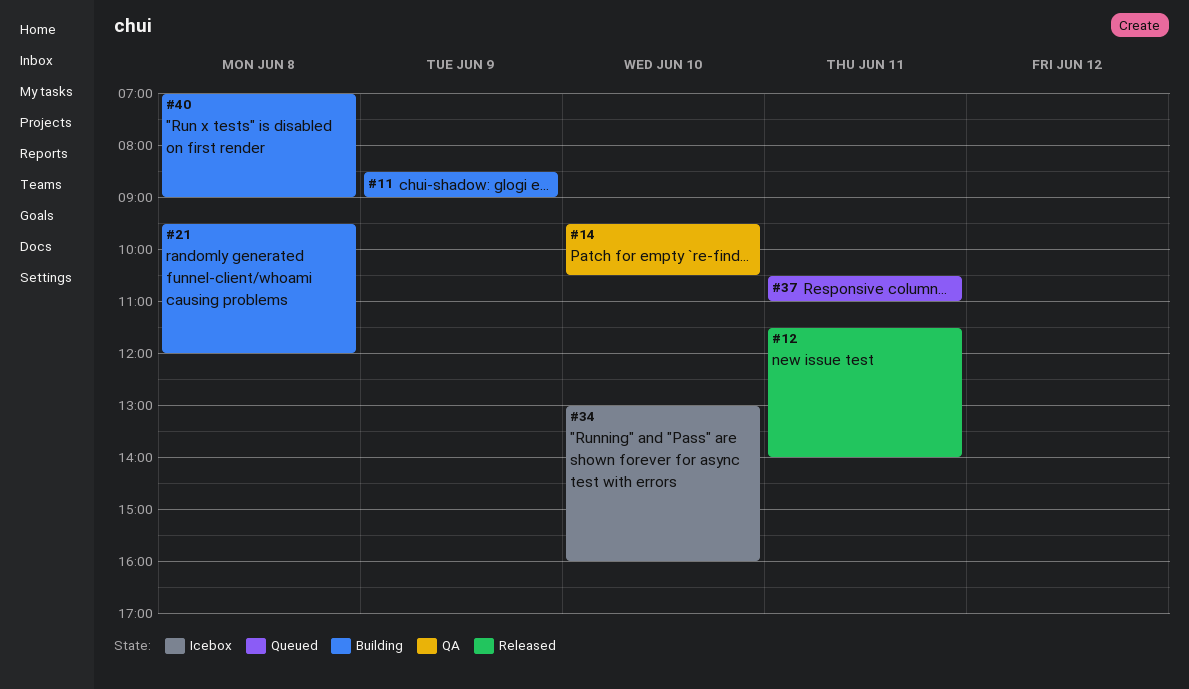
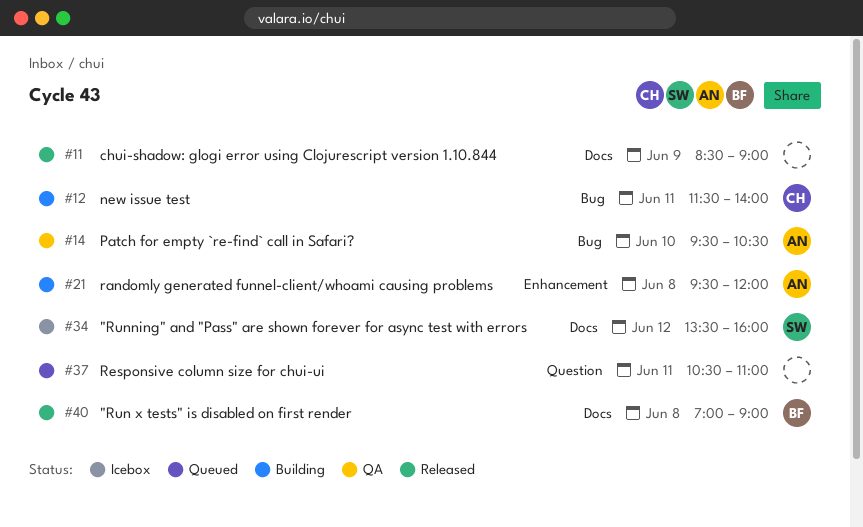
#11, status: Building -> Released
#12, status: Released -> Building
#34, day: Jun 10 -> Jun 12
#34, begins: 13:00 -> 13:30
#40, status: Building -> Released

